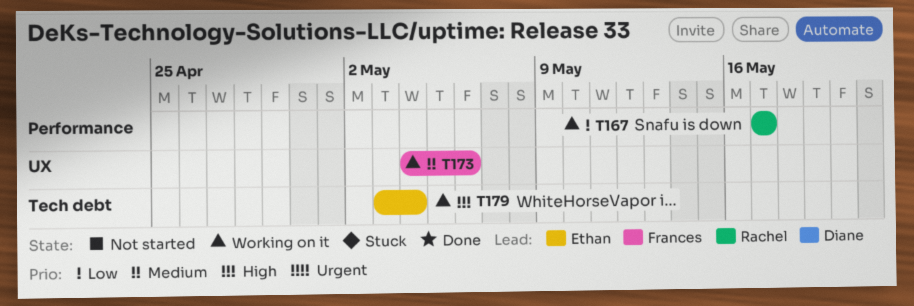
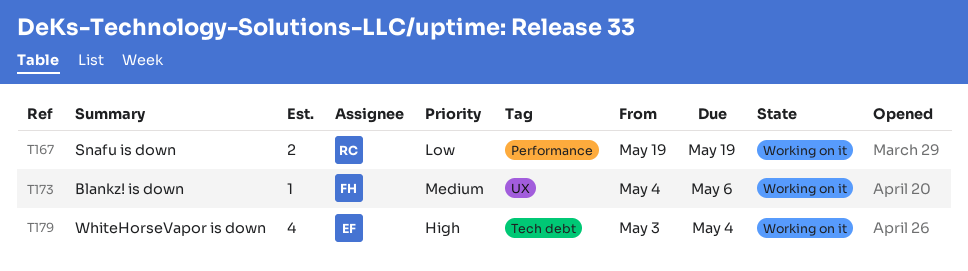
T167, start: May 17 -> May 19
T167, due: May 17 -> May 19

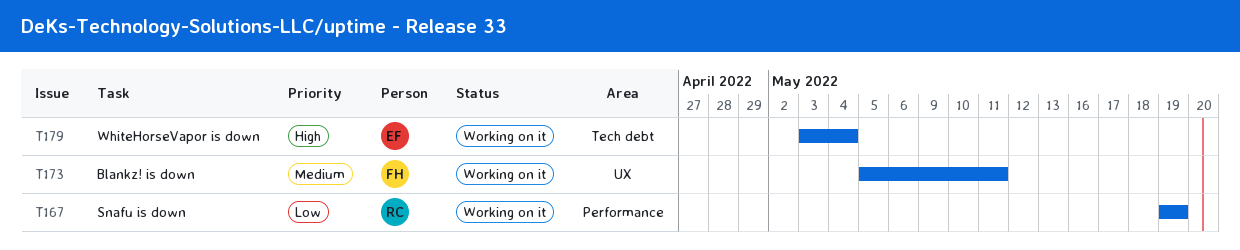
T173, start: May 4 -> May 5
T173, due: May 6 -> May 11

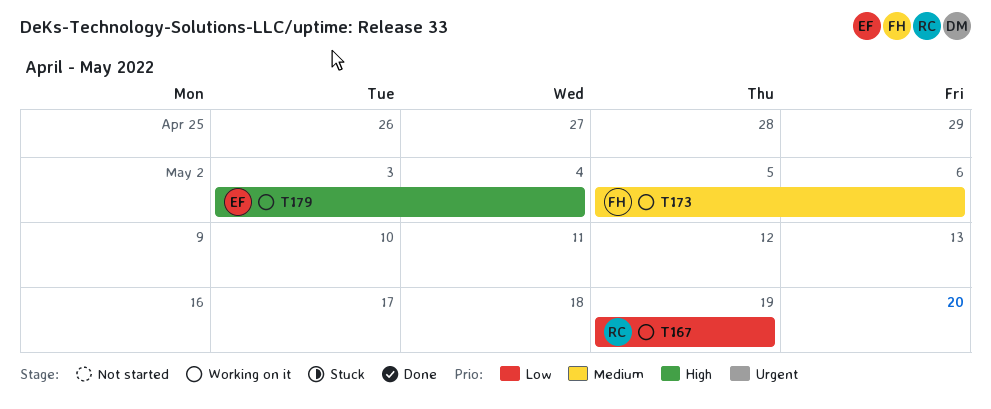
T173, due: May 11 -> May 6

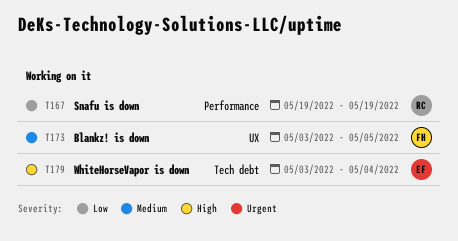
T173, start: May 5 -> May 3
T173, due: May 6 -> May 5

